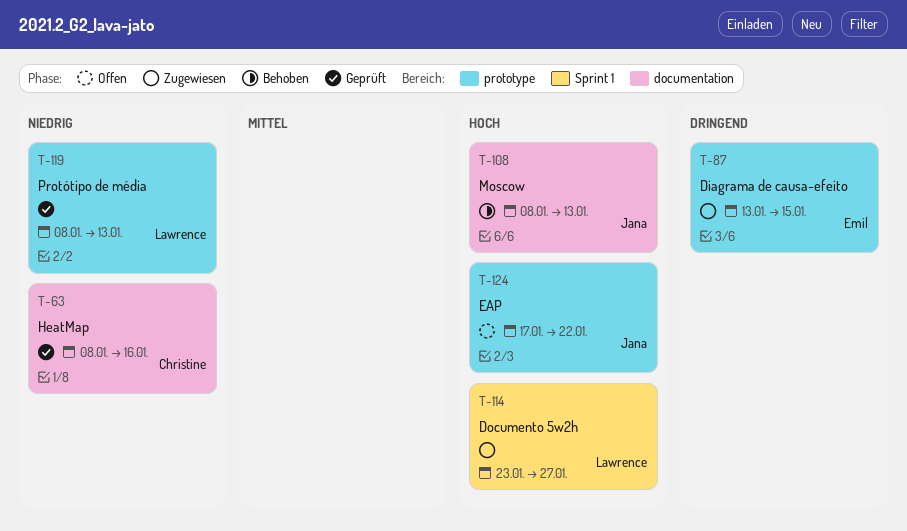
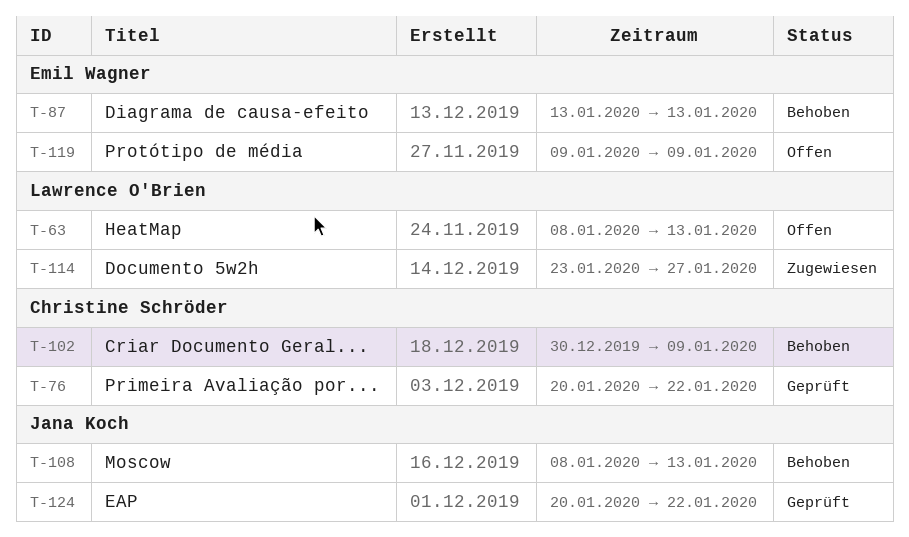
T-63, status: Geprüft -> Offen
T-63, owner: Christine Schröder -> Lawrence O'Brien
T-63, due: Jan 16 -> Jan 13
T-76: none -> present
T-87, status: Zugewiesen -> Behoben
T-87, due: Jan 15 -> Jan 13
T-102: none -> present
T-119, status: Geprüft -> Offen
T-119, owner: Lawrence O'Brien -> Emil Wagner
T-119, start: Jan 8 -> Jan 9
T-119, due: Jan 13 -> Jan 9
T-124, status: Offen -> Geprüft
T-124, start: Jan 17 -> Jan 20

